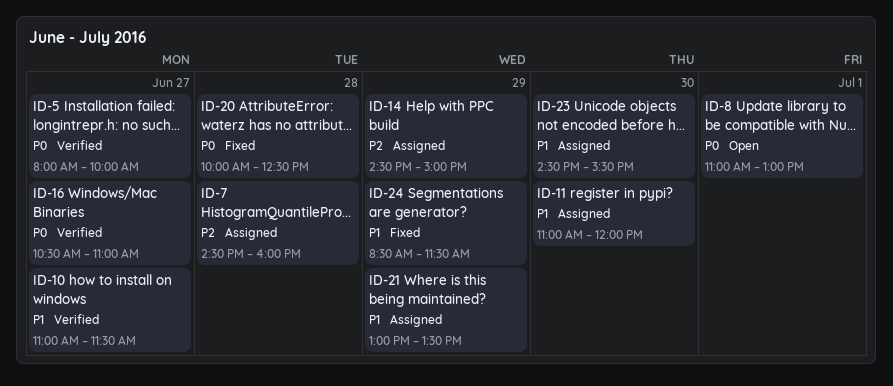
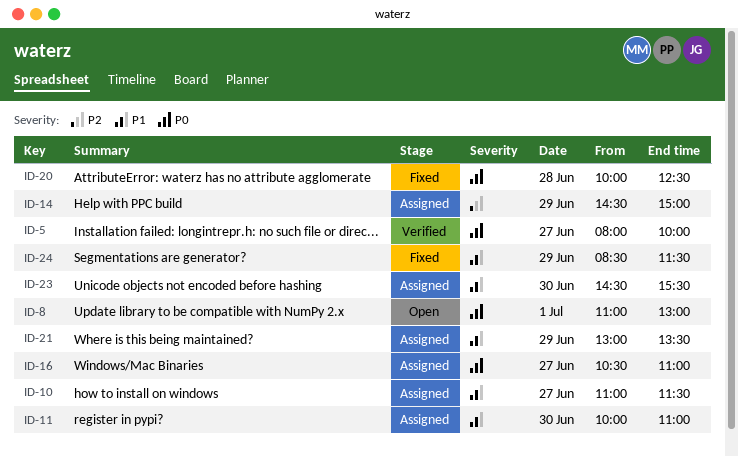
ID-7: present -> none
ID-10, status: Verified -> Assigned
ID-11, begins: 11:00 -> 10:00
ID-11, ends: 12:00 -> 11:00
ID-16, status: Verified -> Assigned

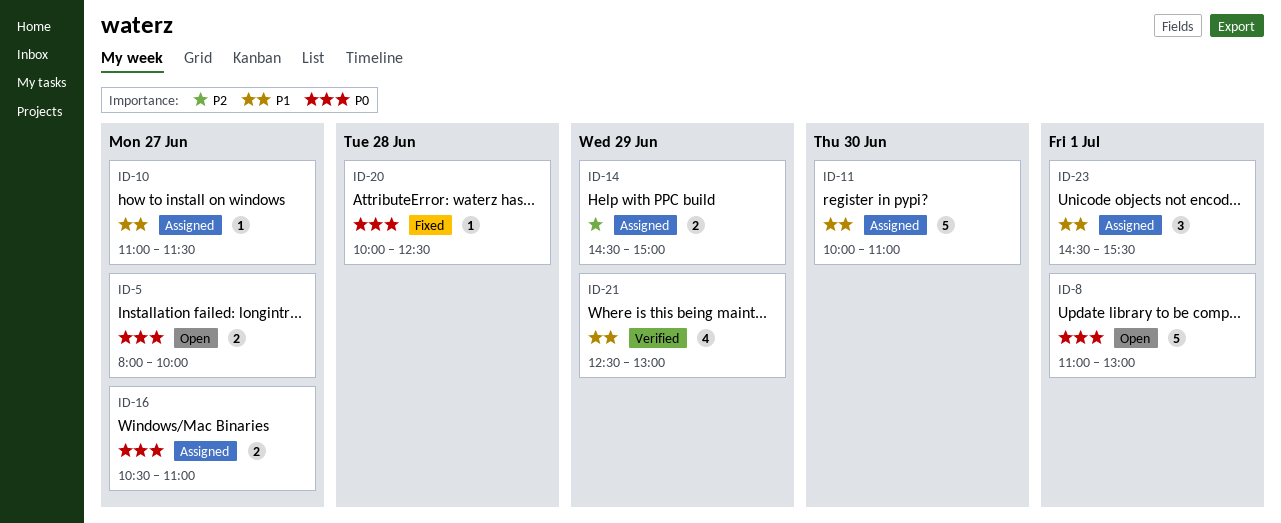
ID-5, status: Verified -> Open
ID-21, status: Assigned -> Verified
ID-21, begins: 13:00 -> 12:30
ID-21, ends: 13:30 -> 13:00
ID-23, day: Jun 30 -> Jul 1
ID-24: present -> none

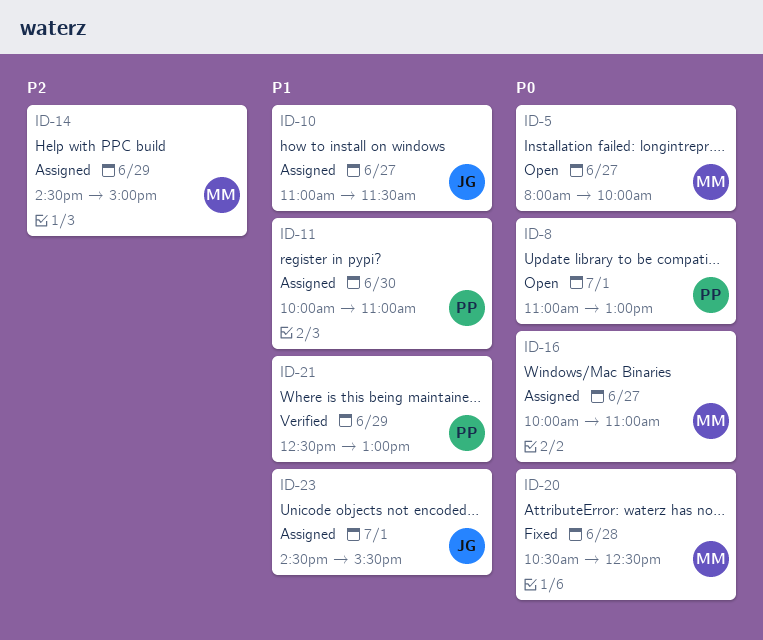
ID-16, begins: 10:30 -> 10:00
ID-20, begins: 10:00 -> 10:30

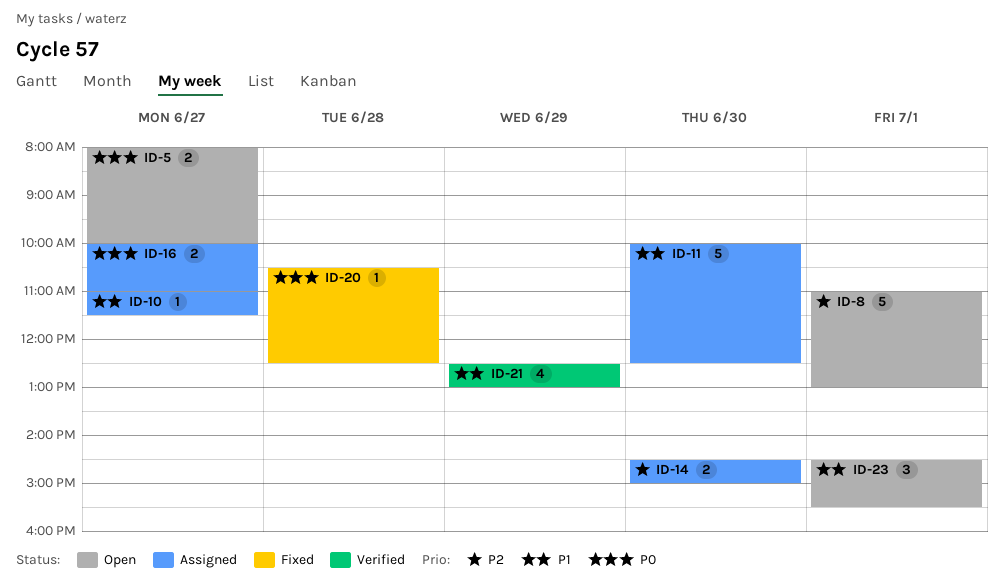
ID-8, priority: P0 -> P2
ID-11, ends: 11:00 -> 12:30
ID-14, day: Jun 29 -> Jun 30
ID-23, status: Assigned -> Open

